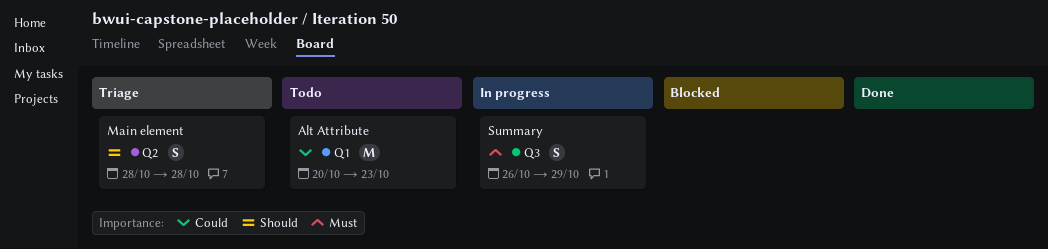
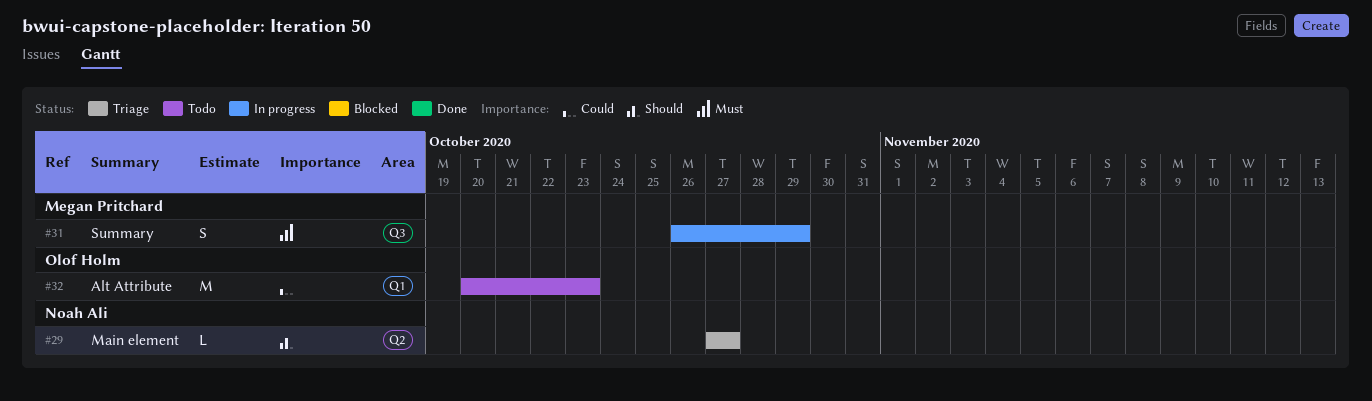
Main element, estimate: S -> L
Main element, start: Oct 28 -> Oct 27
Main element, due: Oct 28 -> Oct 27

